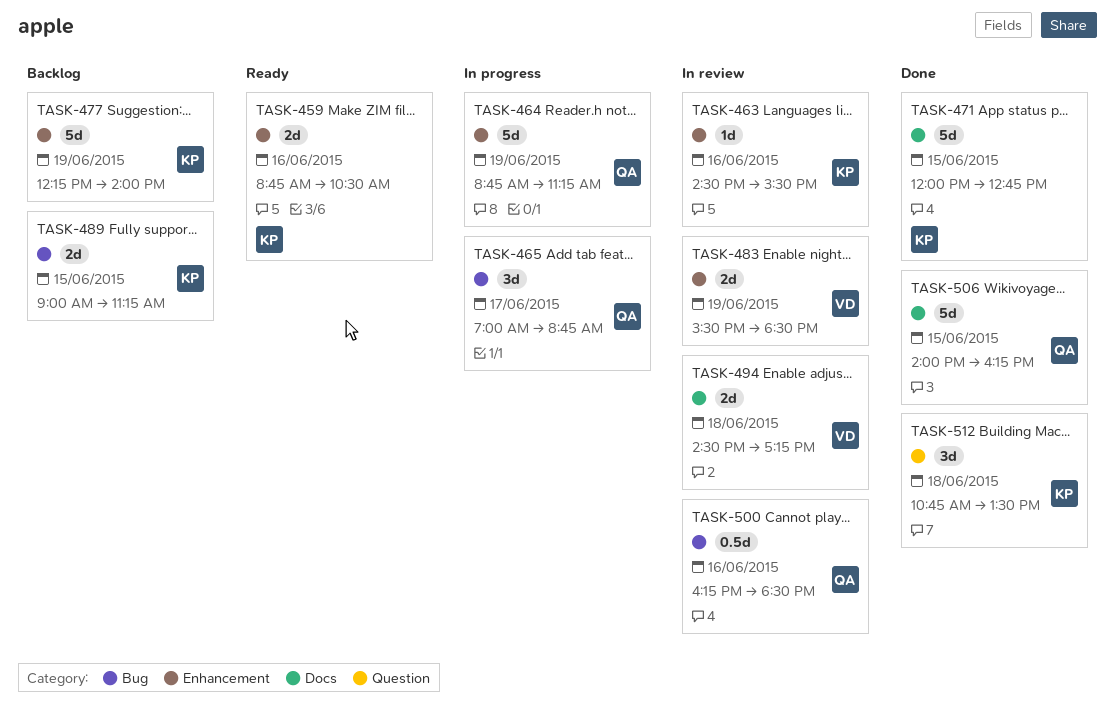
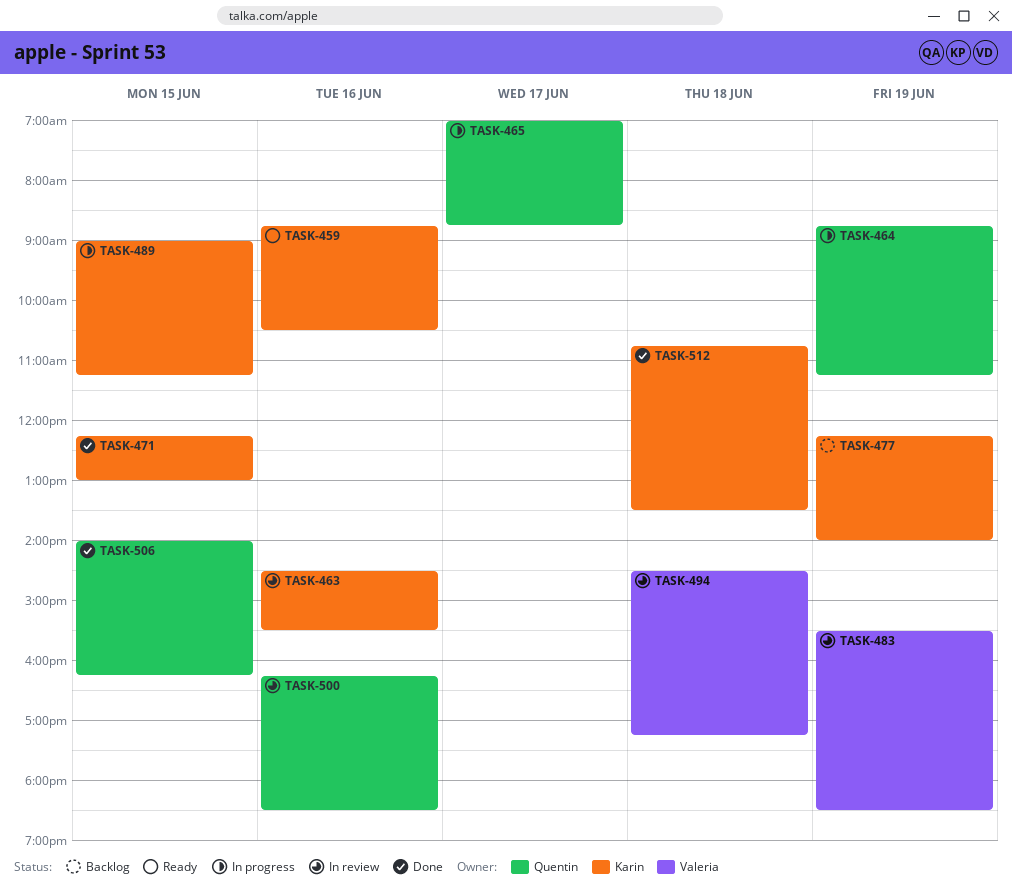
TASK-471, begins: 12:00 -> 12:15
TASK-471, ends: 12:45 -> 13:00
TASK-489, status: Backlog -> In progress

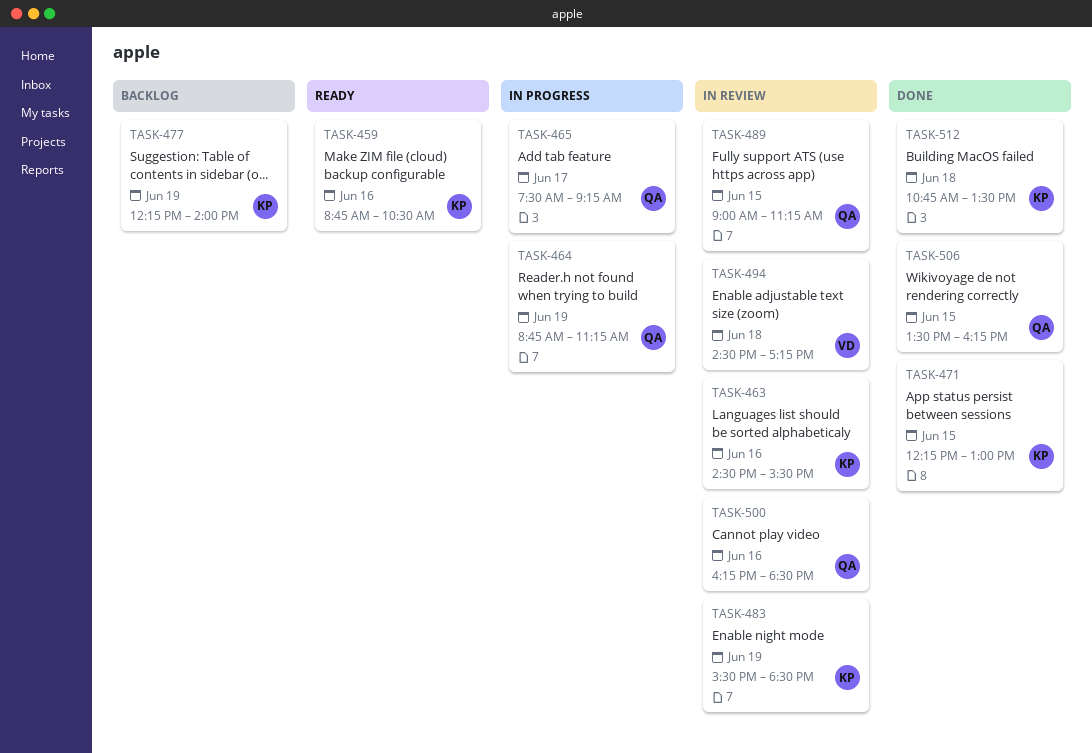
TASK-465, begins: 07:00 -> 07:30
TASK-465, ends: 08:45 -> 09:15
TASK-483, owner: Valeria -> Karin
TASK-489, status: In progress -> In review
TASK-489, owner: Karin -> Quentin
TASK-506, begins: 14:00 -> 13:30

